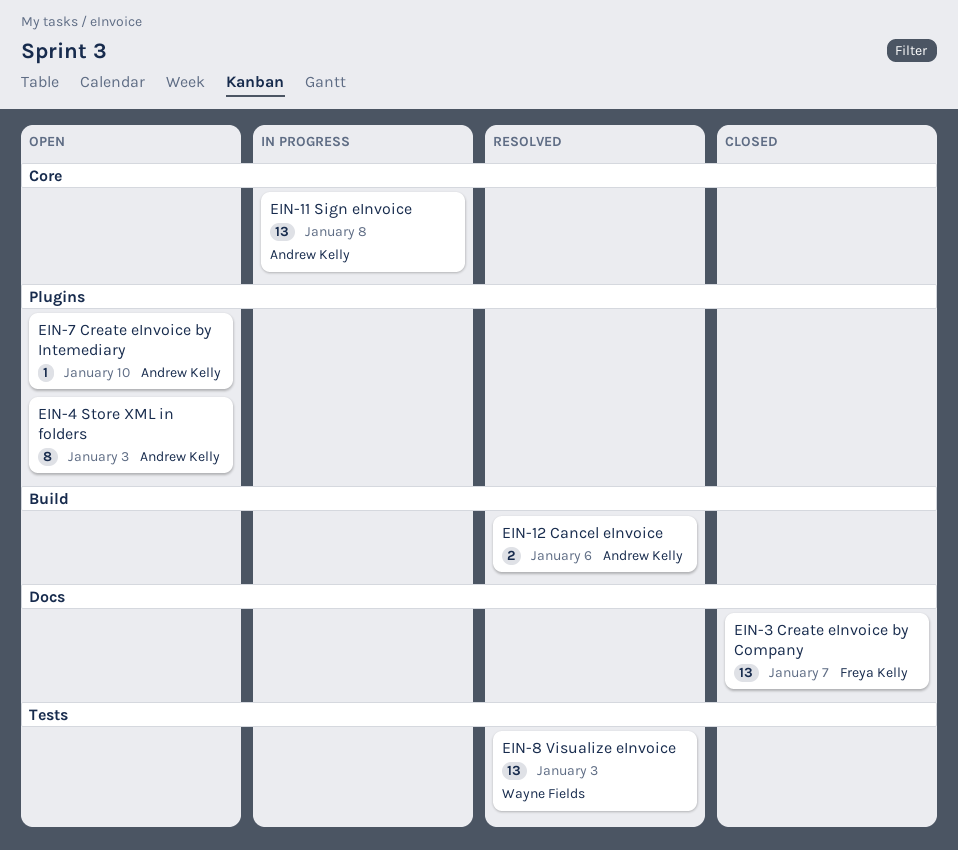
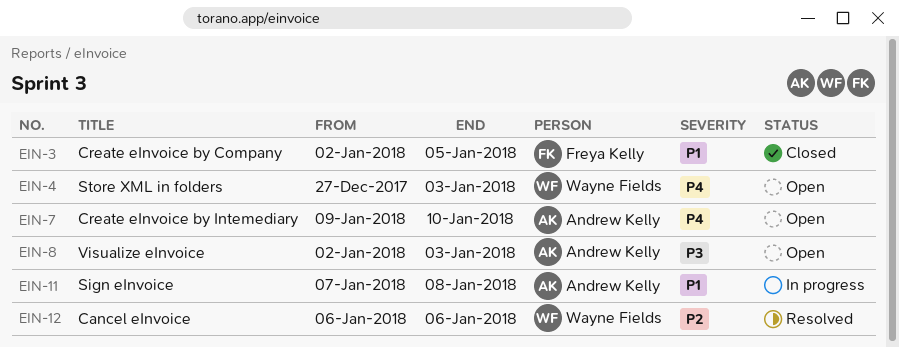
EIN-3, due: Jan 7 -> Jan 5
EIN-4, owner: Andrew Kelly -> Wayne Fields
EIN-8, status: Resolved -> Open
EIN-8, owner: Wayne Fields -> Andrew Kelly
EIN-12, owner: Andrew Kelly -> Wayne Fields

